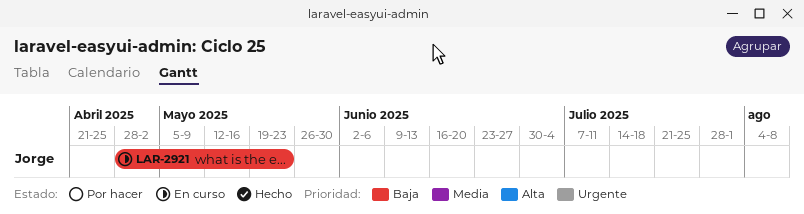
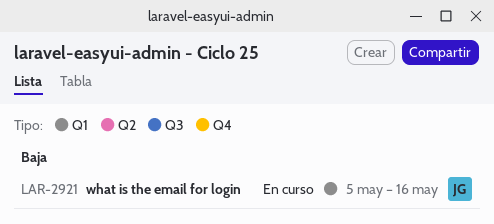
LAR-2921, start: Apr 28 -> May 5
LAR-2921, due: May 23 -> May 16

